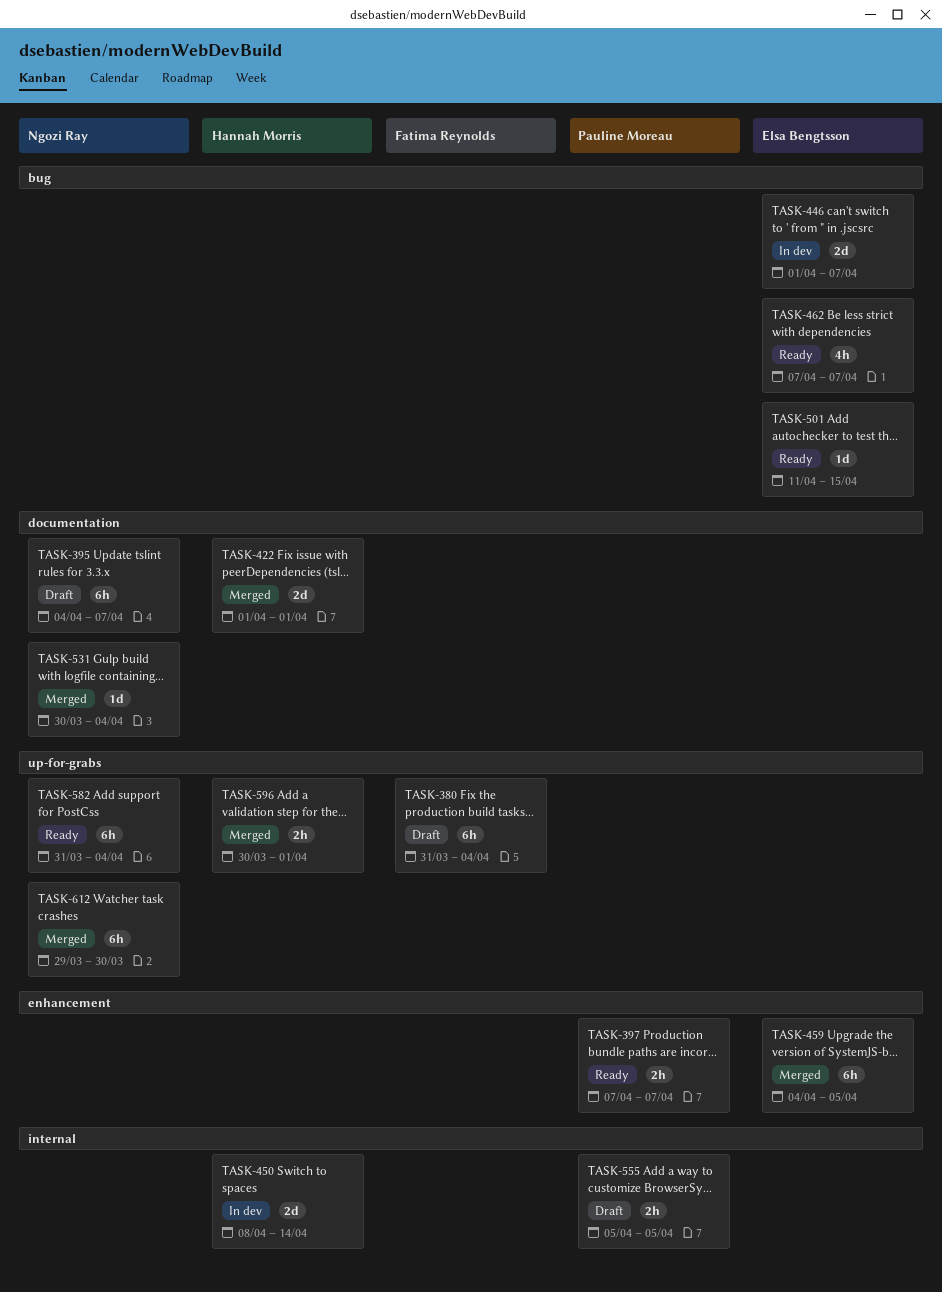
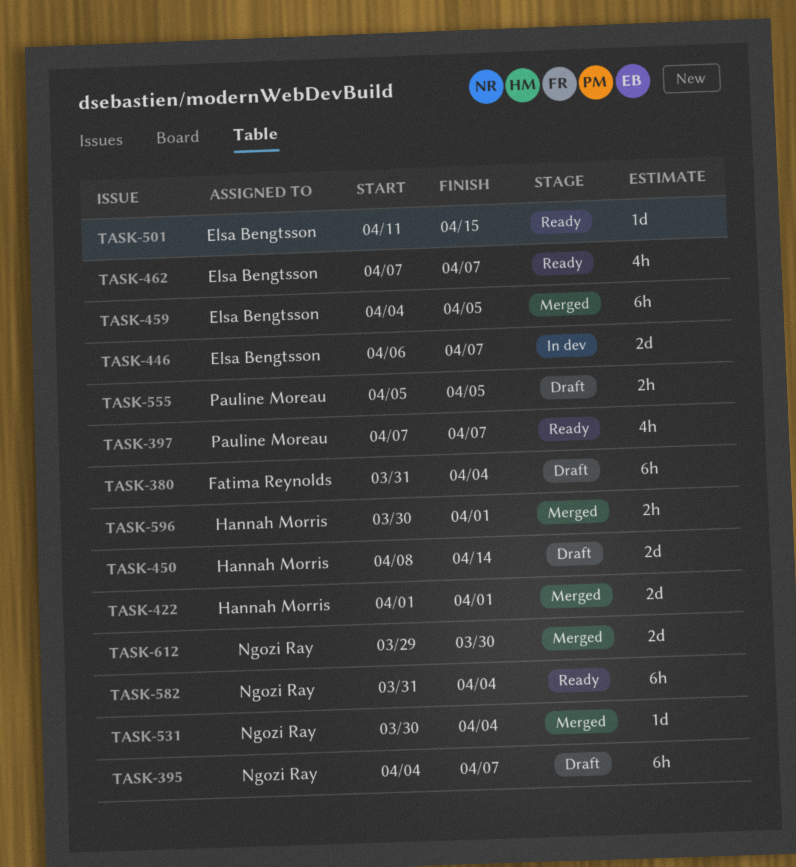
TASK-397, estimate: 2h -> 4h
TASK-446, start: Apr 1 -> Apr 6
TASK-450, status: In dev -> Draft
TASK-612, estimate: 6h -> 2d

